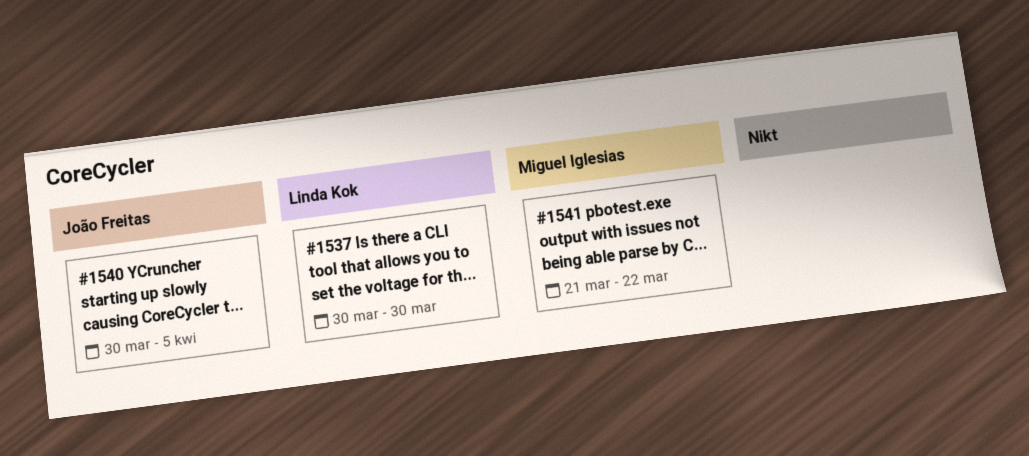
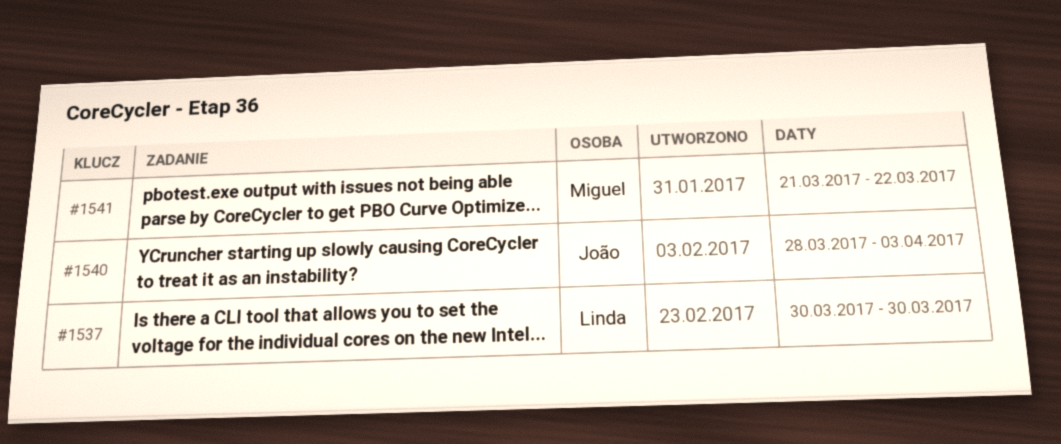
#1540, start: Mar 30 -> Mar 28
#1540, due: Apr 5 -> Apr 3

